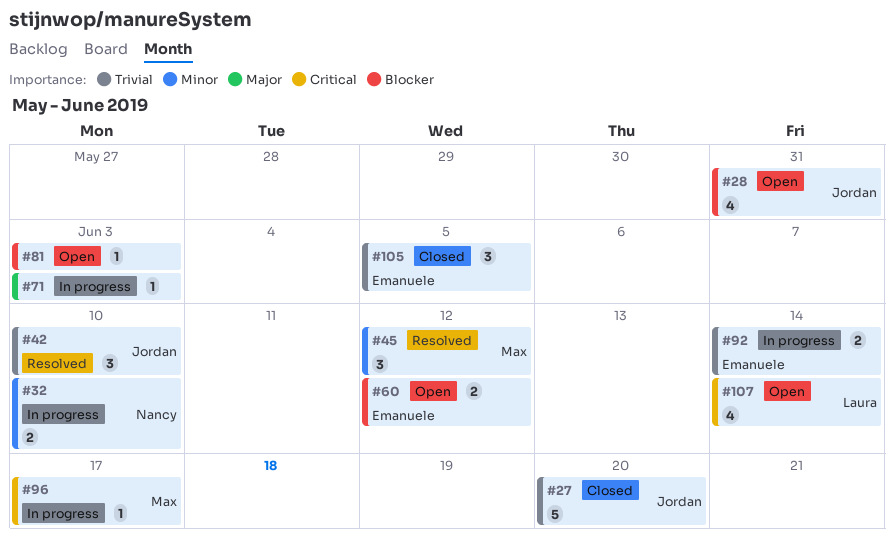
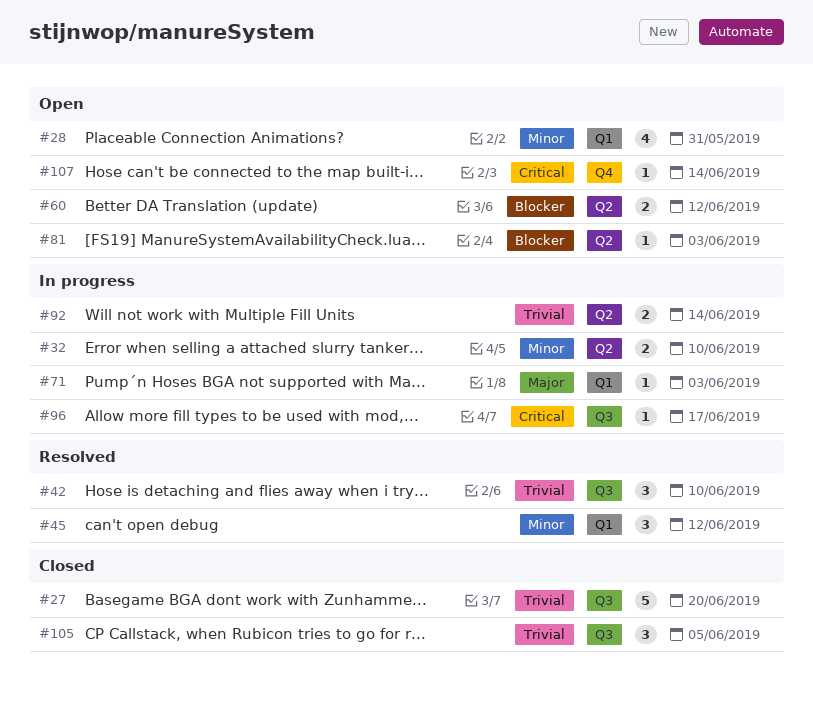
#28, priority: Blocker -> Minor
#107, estimate: 4 -> 1

